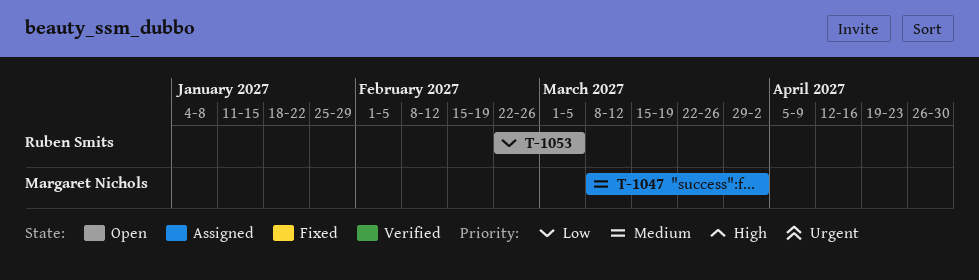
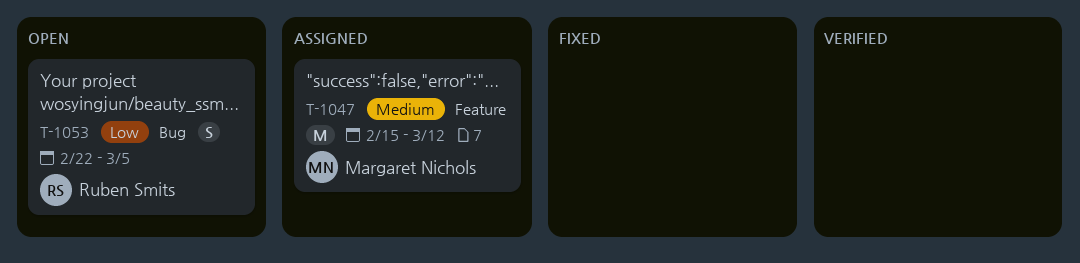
T-1047, start: Mar 8 -> Feb 15
T-1047, due: Apr 2 -> Mar 12

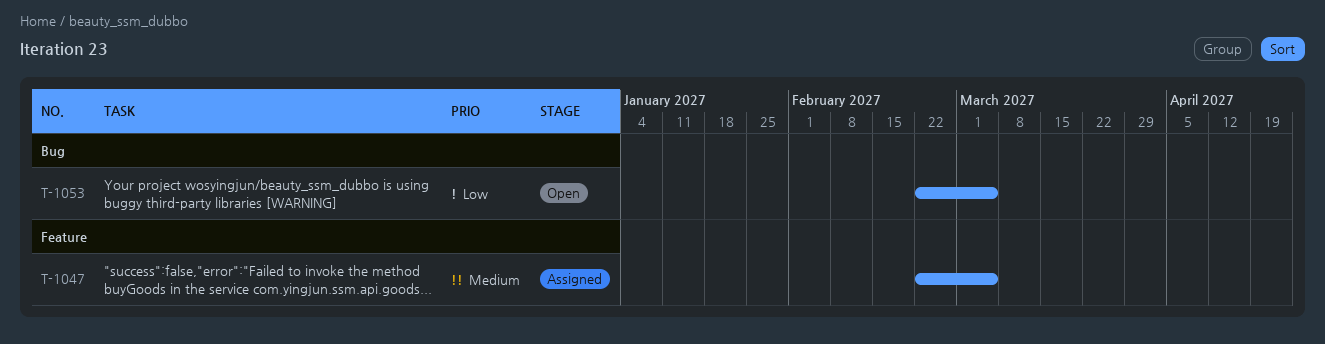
T-1047, start: Feb 15 -> Feb 22
T-1047, due: Mar 12 -> Mar 5

